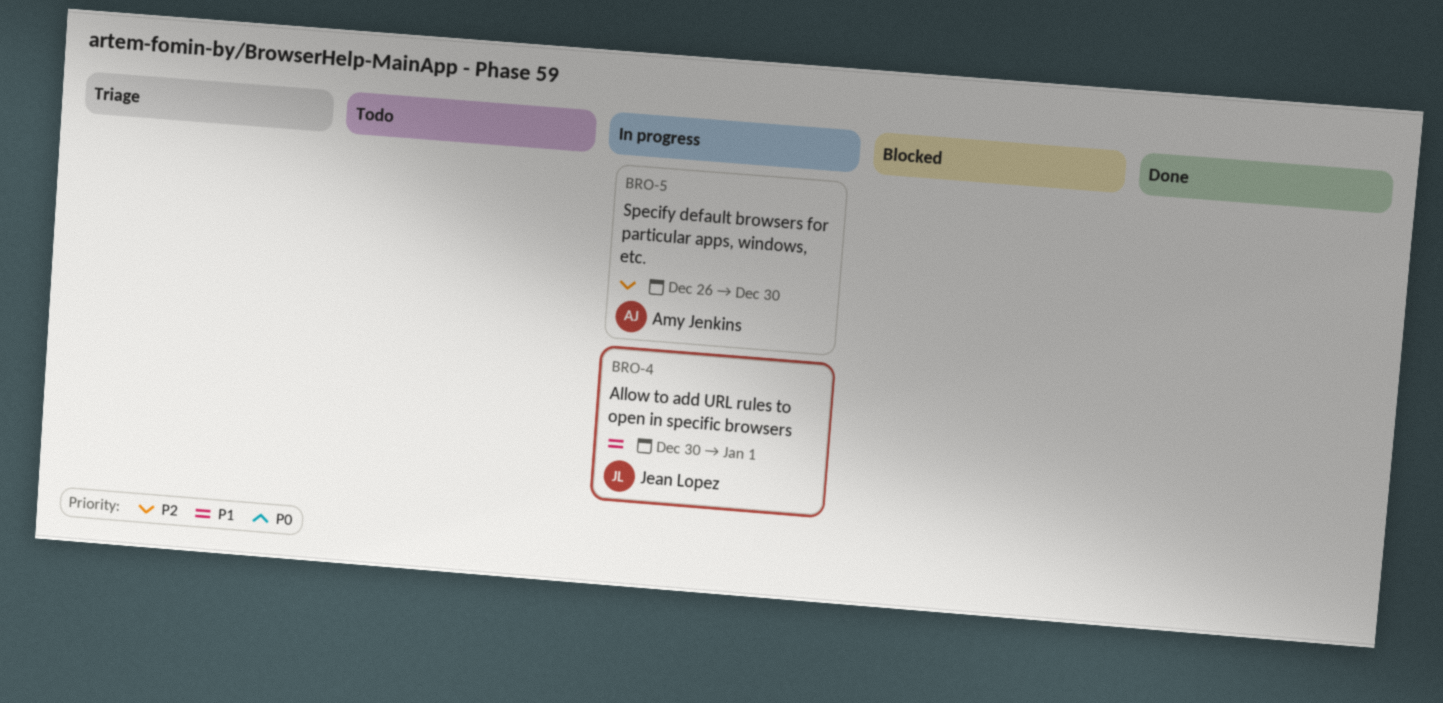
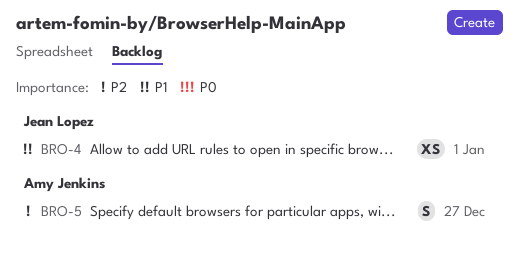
BRO-5, due: Dec 30 -> Dec 27

